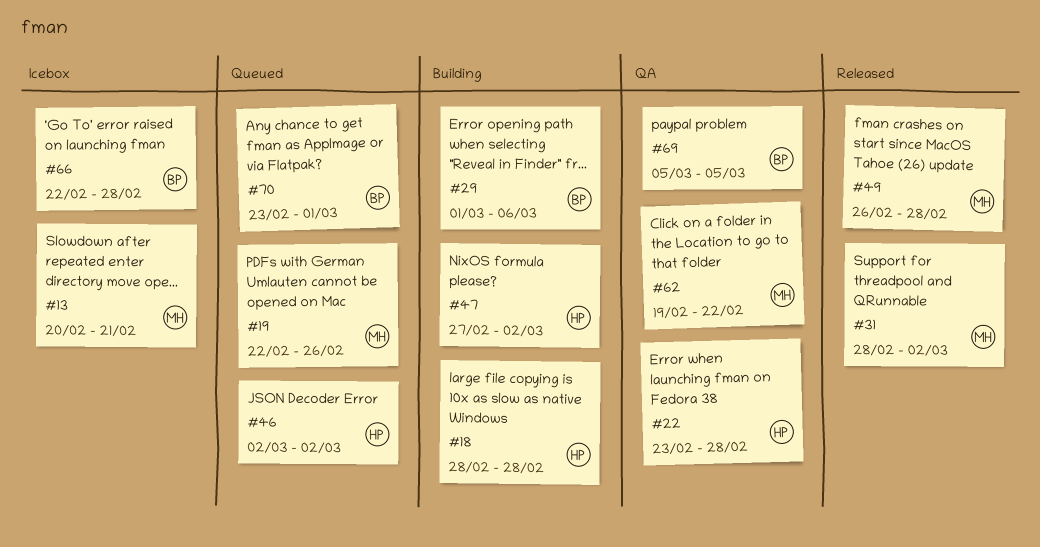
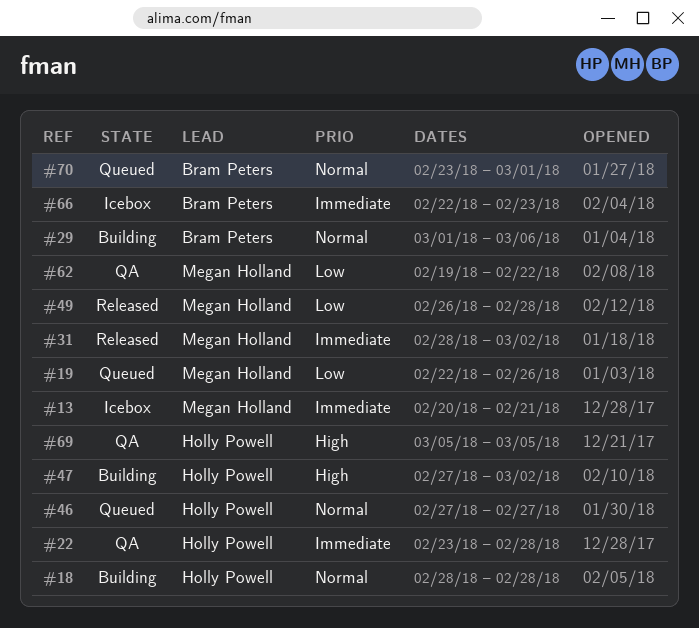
#46, start: Mar 2 -> Feb 27
#46, due: Mar 2 -> Feb 27
#66, due: Feb 28 -> Feb 23
#69, owner: Bram Peters -> Holly Powell

